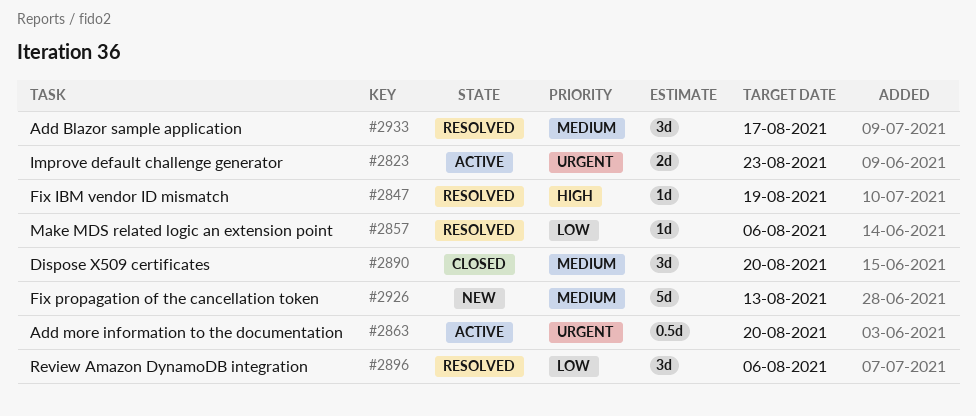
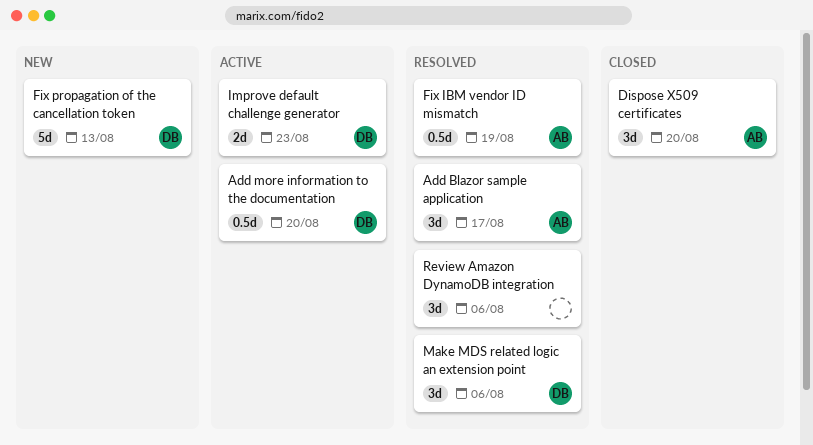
Fix IBM vendor ID mismatch, estimate: 1d -> 0.5d
Make MDS related logic an extension point, estimate: 1d -> 3d

